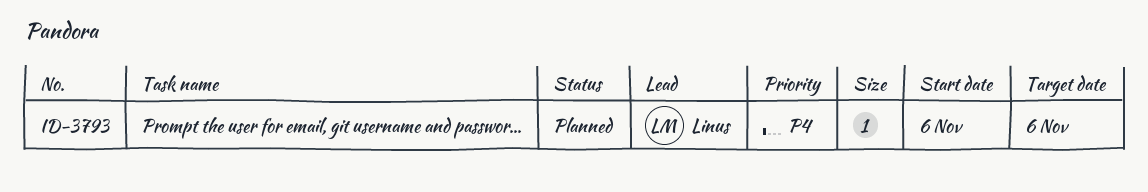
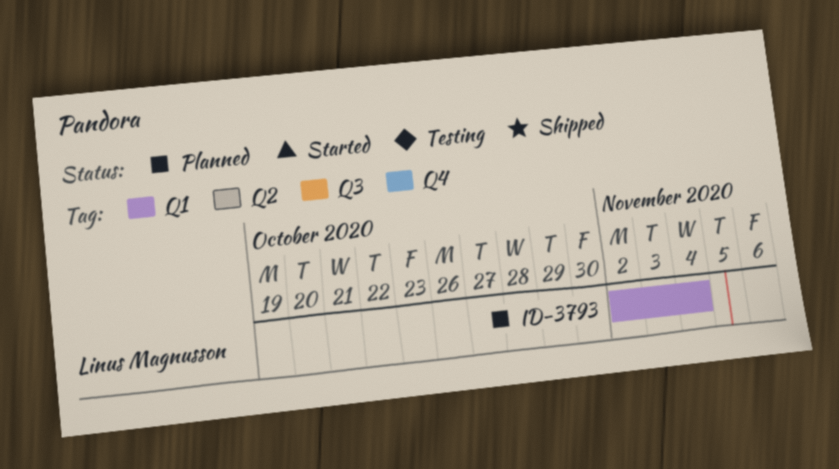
ID-3793, start: Nov 6 -> Nov 2
ID-3793, due: Nov 6 -> Nov 4

